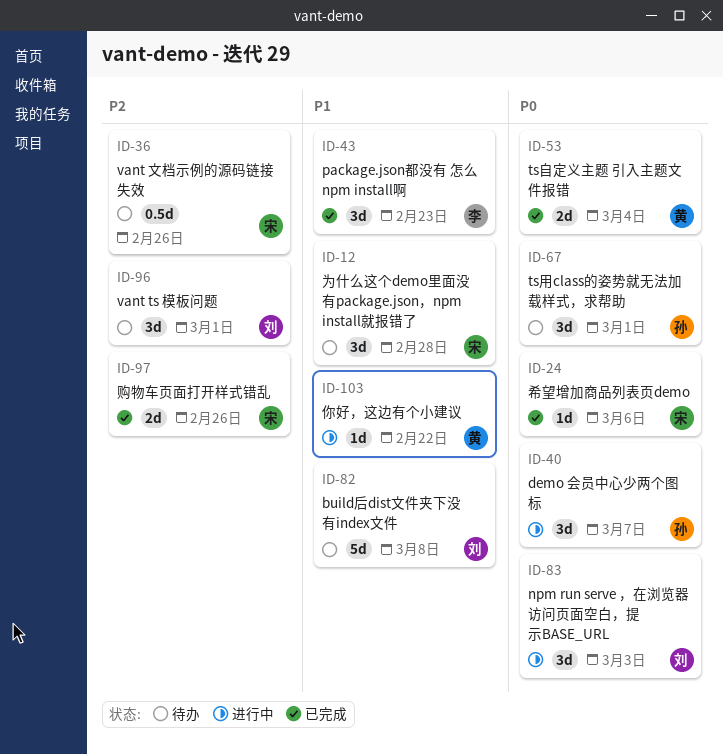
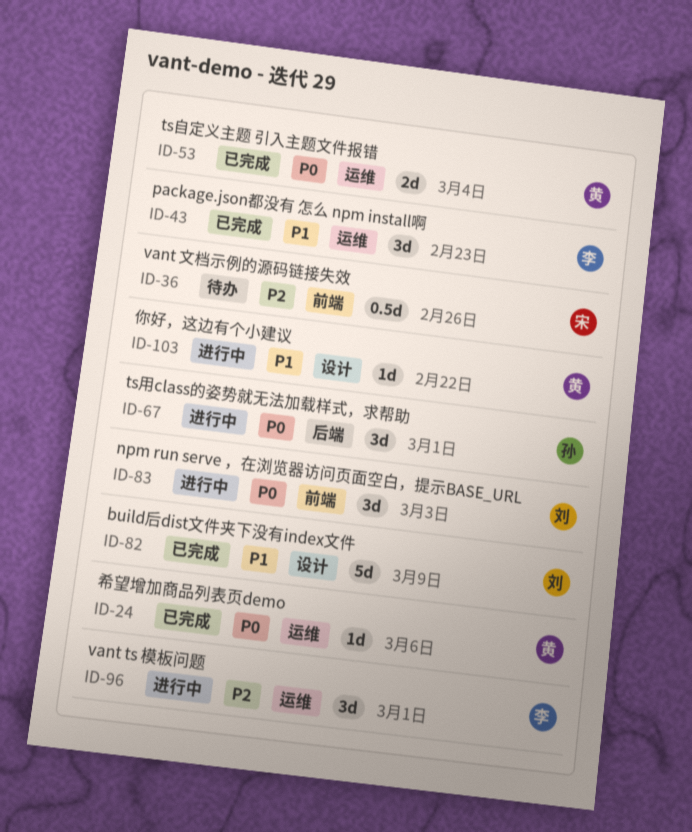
ID-12: present -> none
ID-24, owner: 宋 -> 黄
ID-40: present -> none
ID-67, status: 待办 -> 进行中
ID-82, status: 待办 -> 已完成
ID-82, due: Mar 8 -> Mar 9
ID-96, status: 待办 -> 进行中
ID-96, owner: 刘 -> 李
ID-97: present -> none

